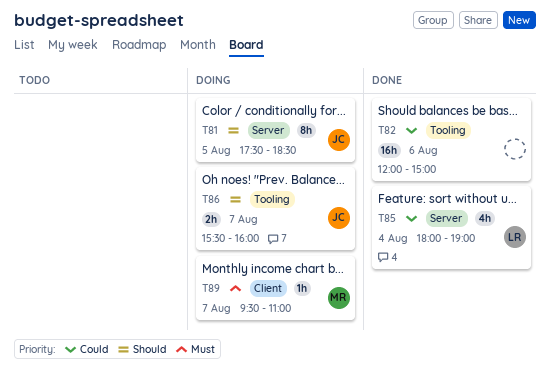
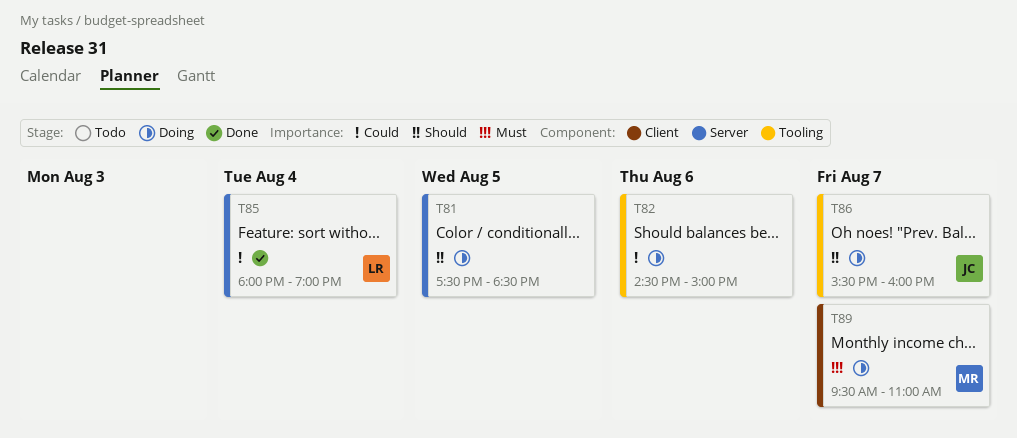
T81, owner: JC -> none
T82, status: Done -> Doing
T82, begins: 12:00 -> 14:30

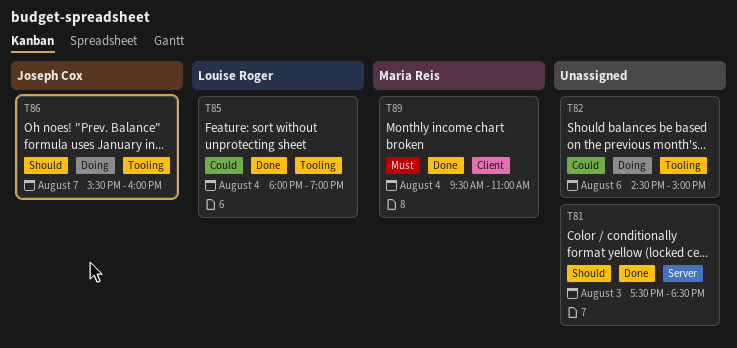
T81, status: Doing -> Done
T81, day: Aug 5 -> Aug 3
T85, label: Server -> Tooling
T89, status: Doing -> Done
T89, day: Aug 7 -> Aug 4

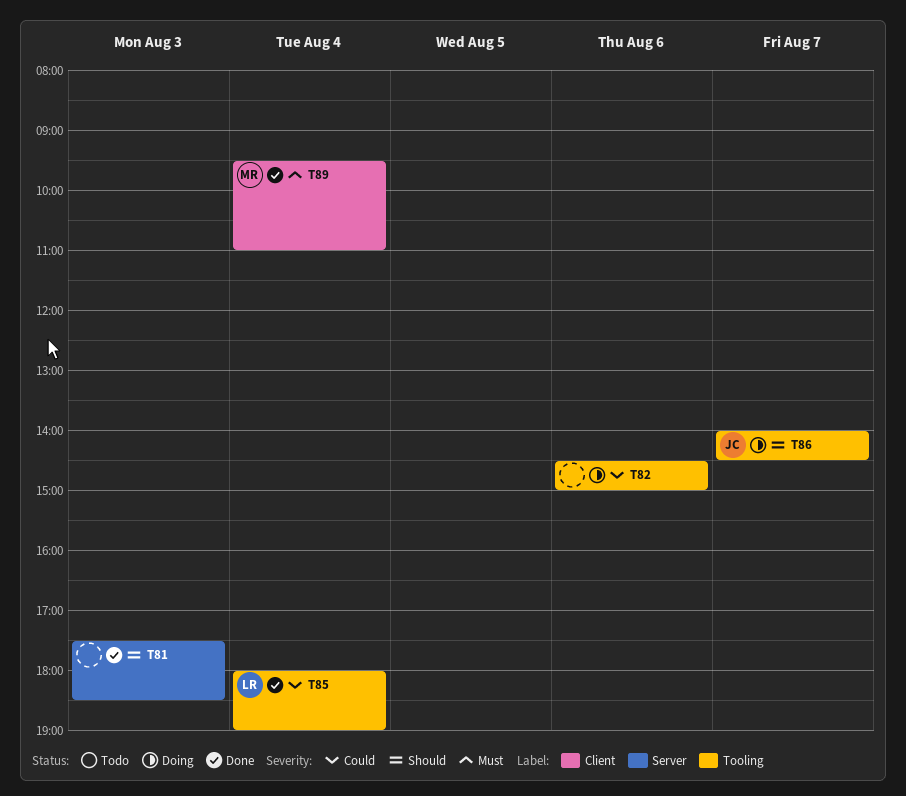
T86, begins: 15:30 -> 14:00
T86, ends: 16:00 -> 14:30

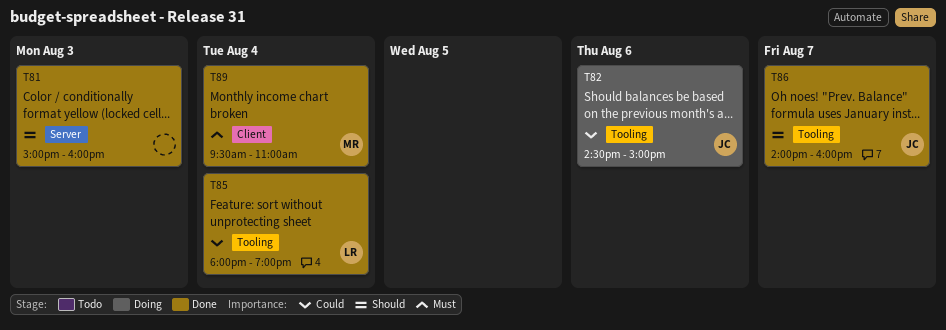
T81, begins: 17:30 -> 15:00
T81, ends: 18:30 -> 16:00
T82, owner: none -> JC
T86, status: Doing -> Done
T86, ends: 14:30 -> 16:00

